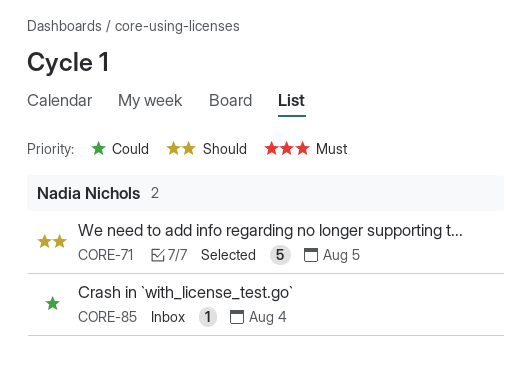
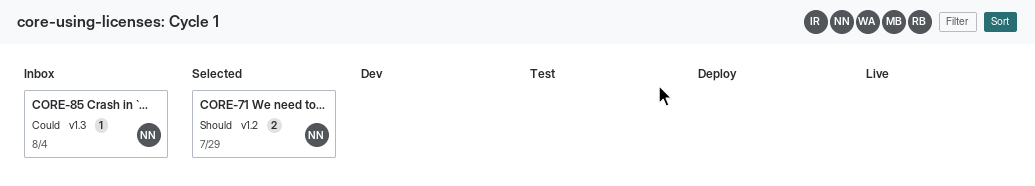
CORE-71, estimate: 5 -> 2
CORE-71, due: Aug 5 -> Jul 29

